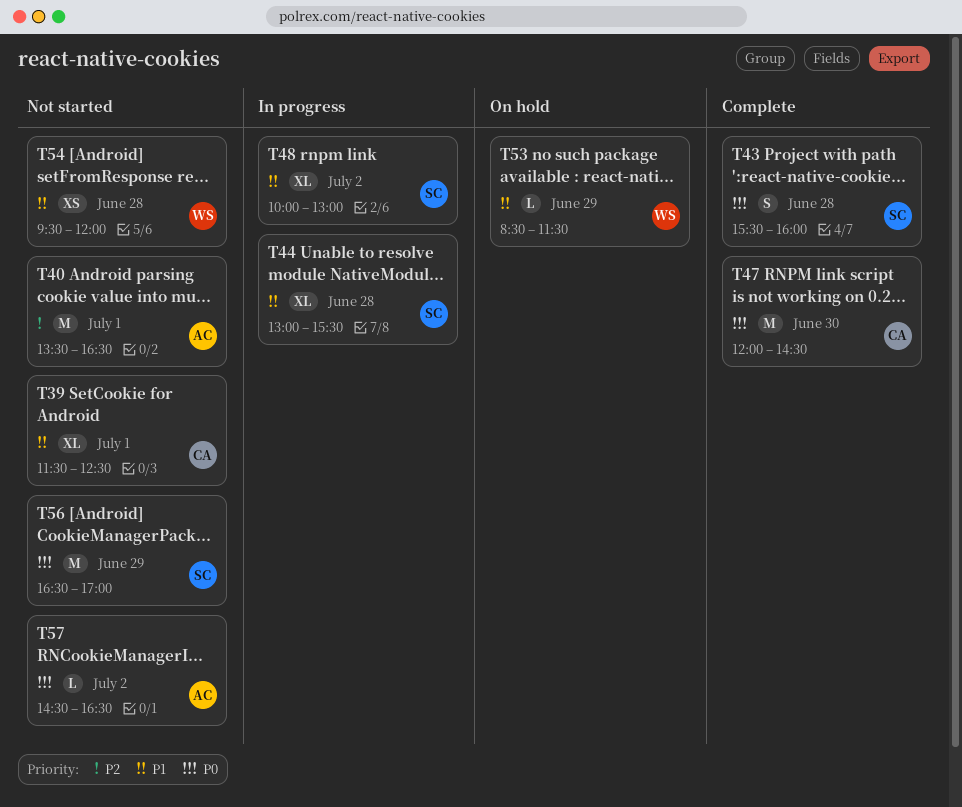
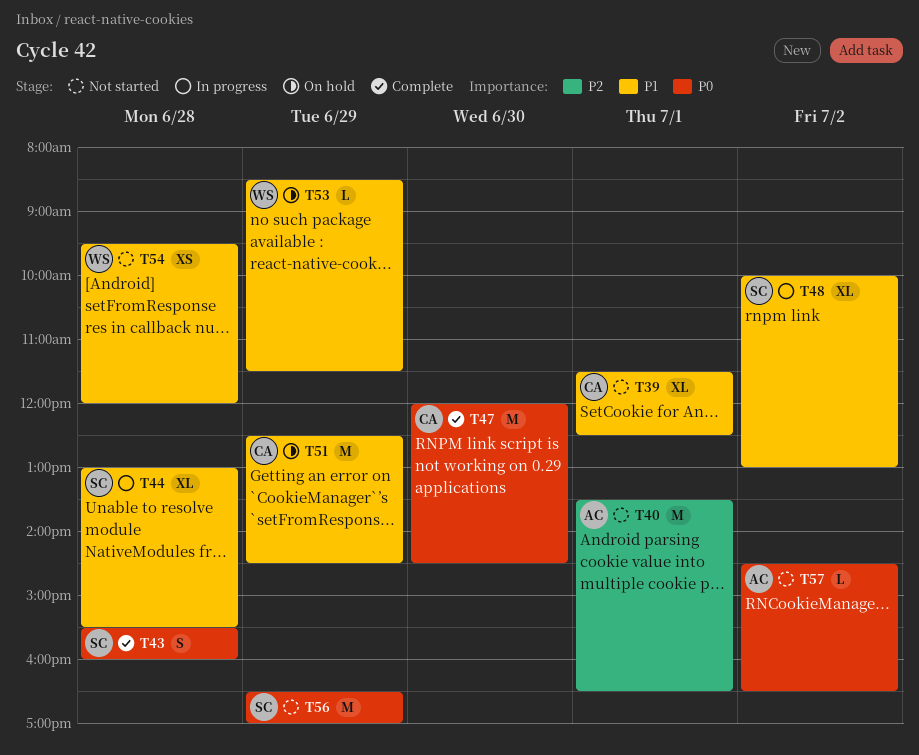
T51: none -> present

